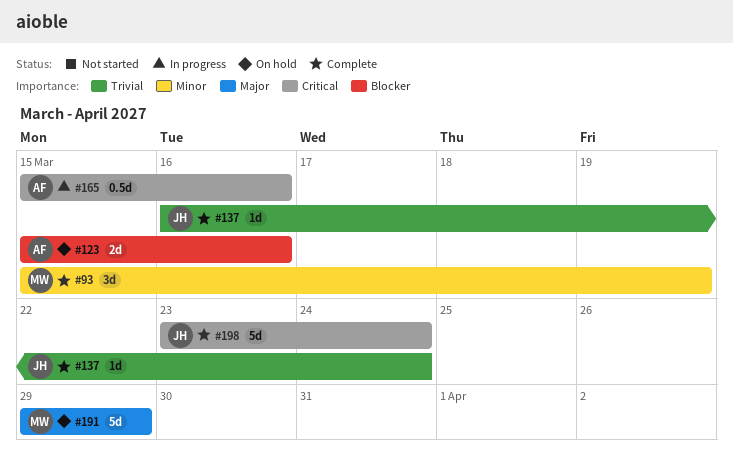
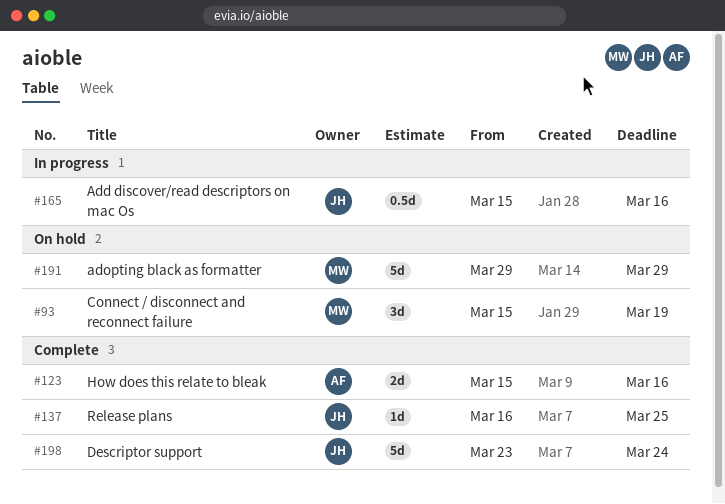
#93, status: Complete -> On hold
#123, status: On hold -> Complete
#137, due: Mar 24 -> Mar 25
#165, owner: AF -> JH

